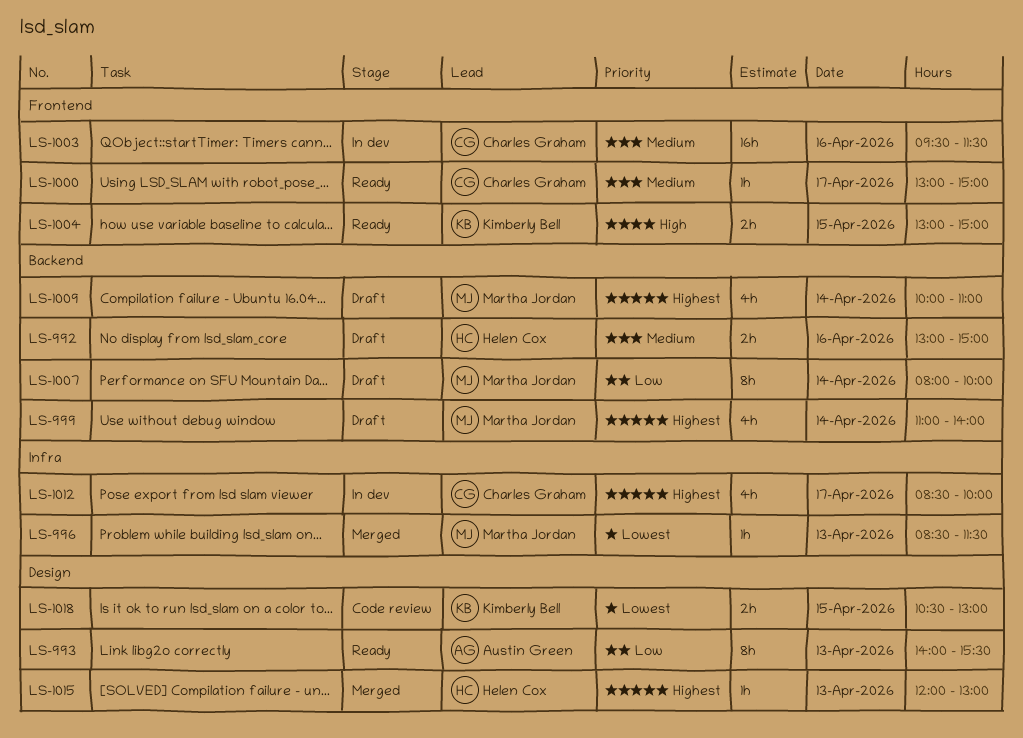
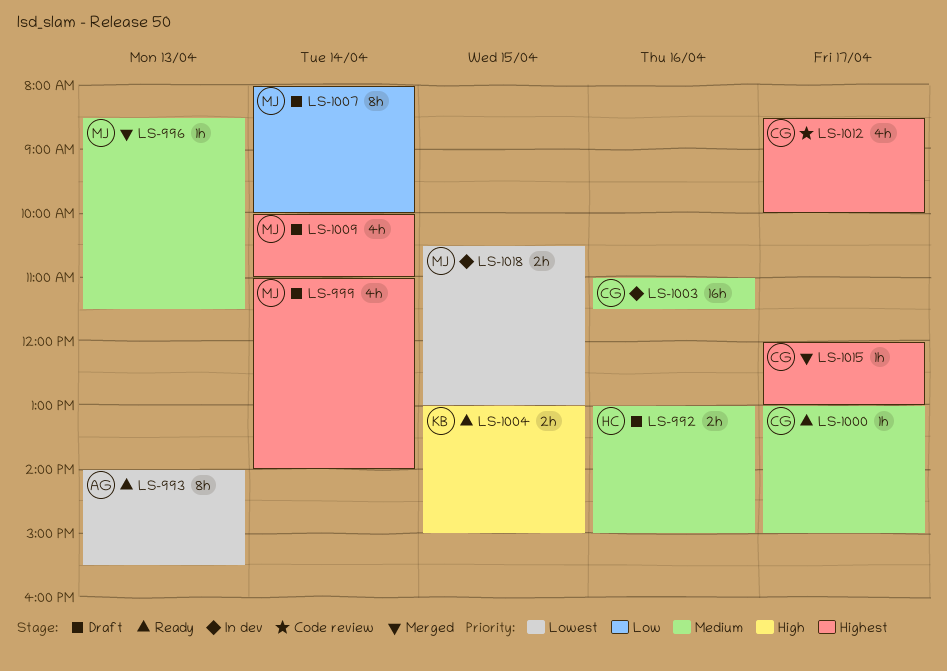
LS-993, priority: Low -> Lowest
LS-996, priority: Lowest -> Medium
LS-1003, begins: 09:30 -> 11:00
LS-1012, status: In dev -> Code review
LS-1015, owner: Helen Cox -> Charles Graham
LS-1015, day: Apr 13 -> Apr 17
LS-1018, status: Code review -> In dev
LS-1018, owner: Kimberly Bell -> Martha Jordan

